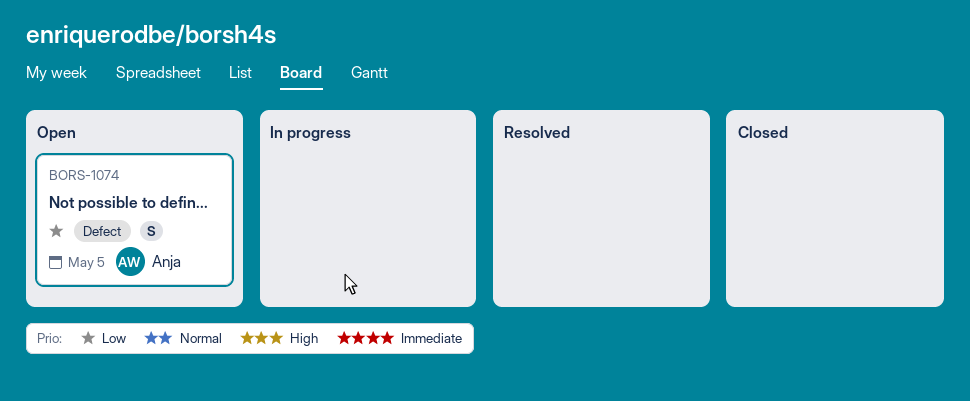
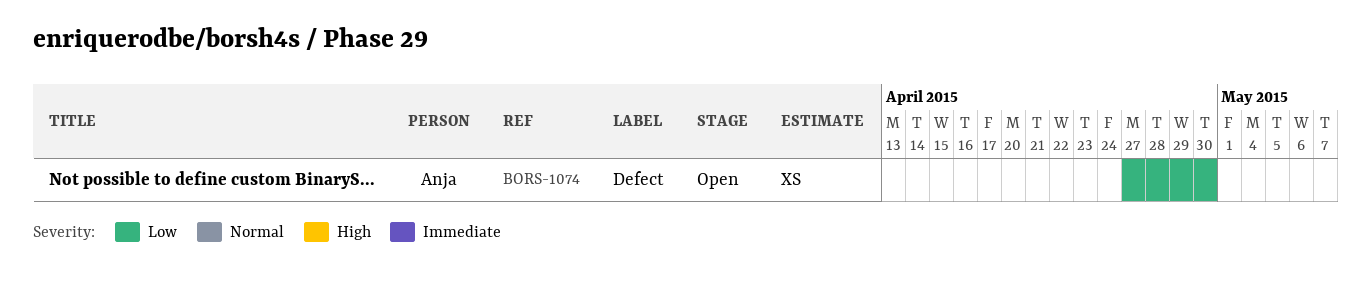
BORS-1074, estimate: S -> XS
BORS-1074, due: May 5 -> Apr 30

